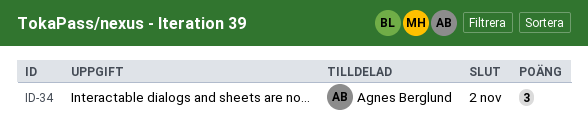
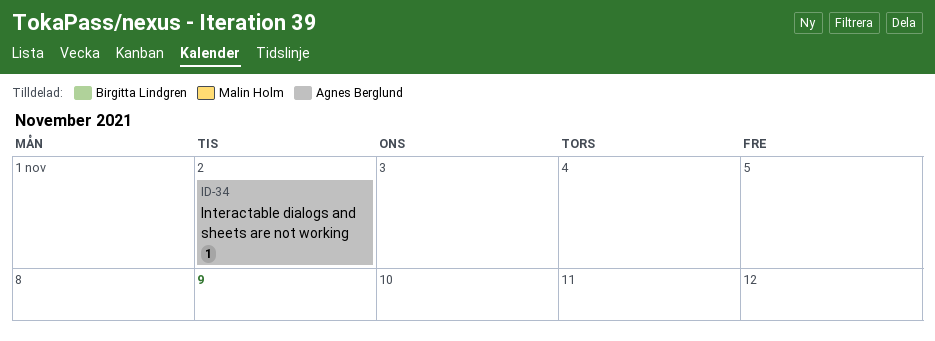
ID-34, estimate: 3 -> 1

